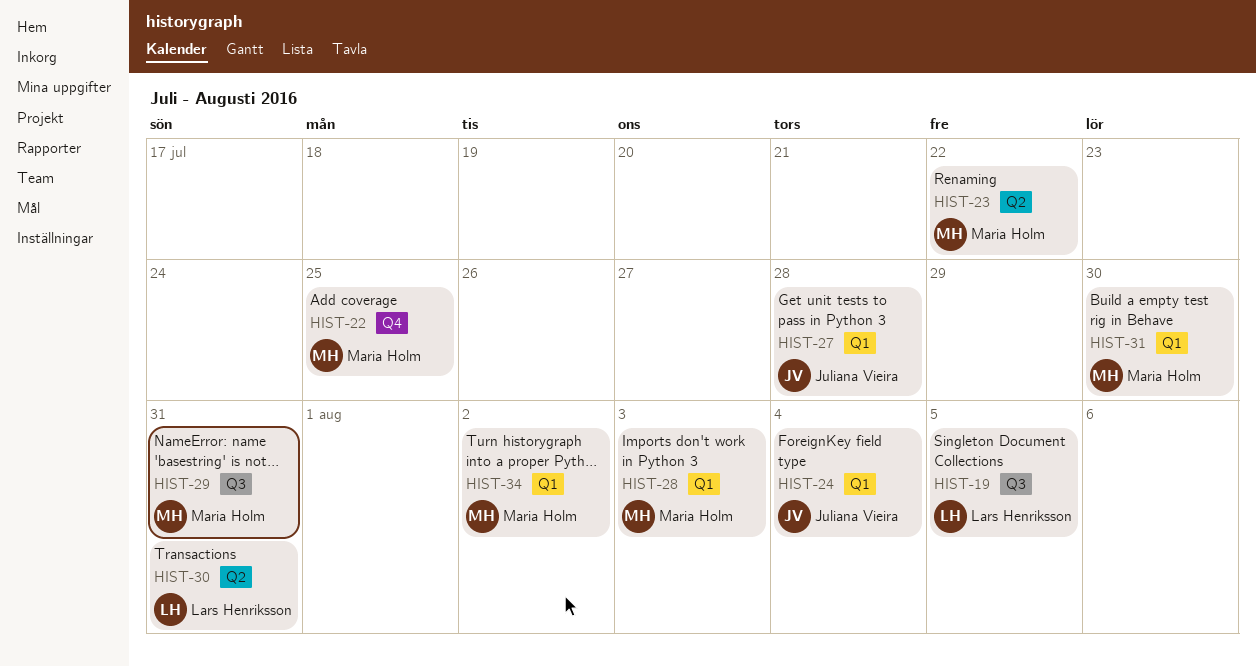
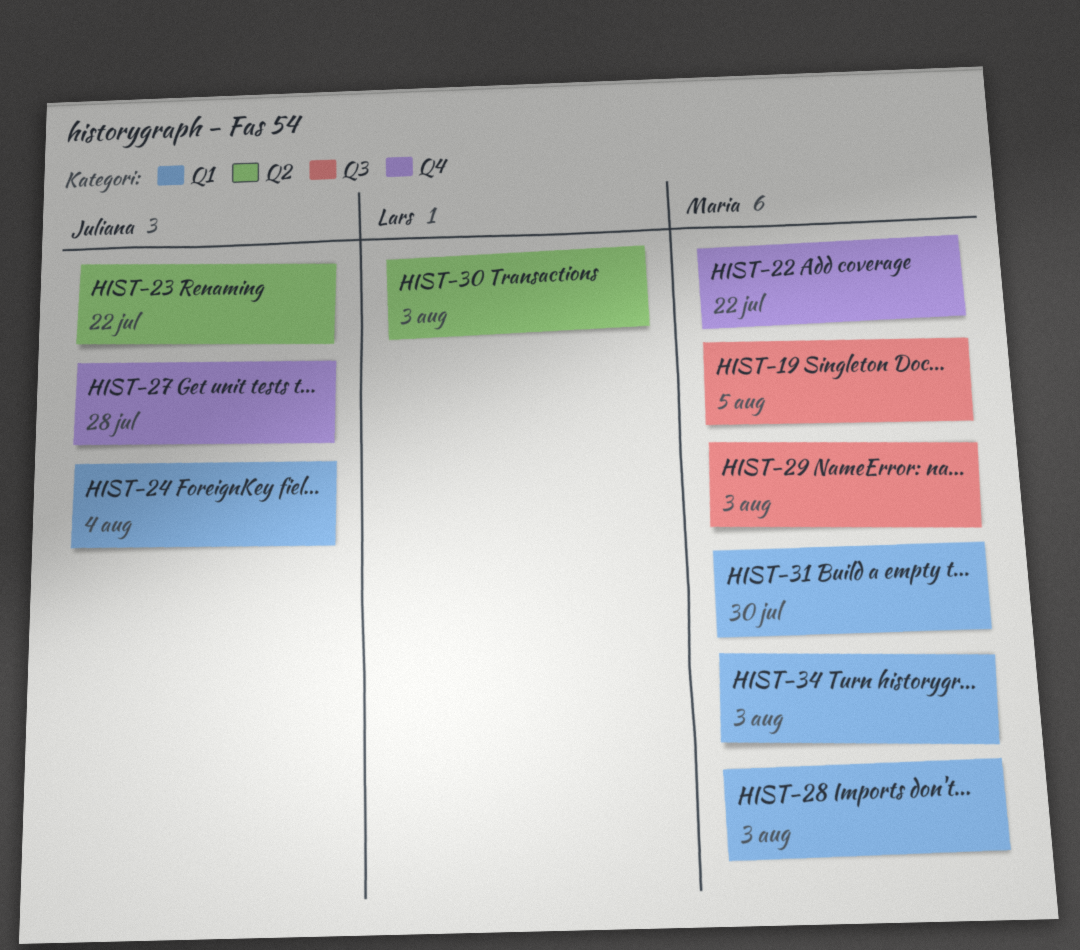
HIST-19, owner: Lars Henriksson -> Maria Holm
HIST-22, due: Jul 25 -> Jul 22
HIST-23, owner: Maria Holm -> Juliana Vieira
HIST-27, label: Q1 -> Q4
HIST-29, due: Jul 31 -> Aug 3
HIST-30, due: Jul 31 -> Aug 3
HIST-34, due: Aug 2 -> Aug 3

